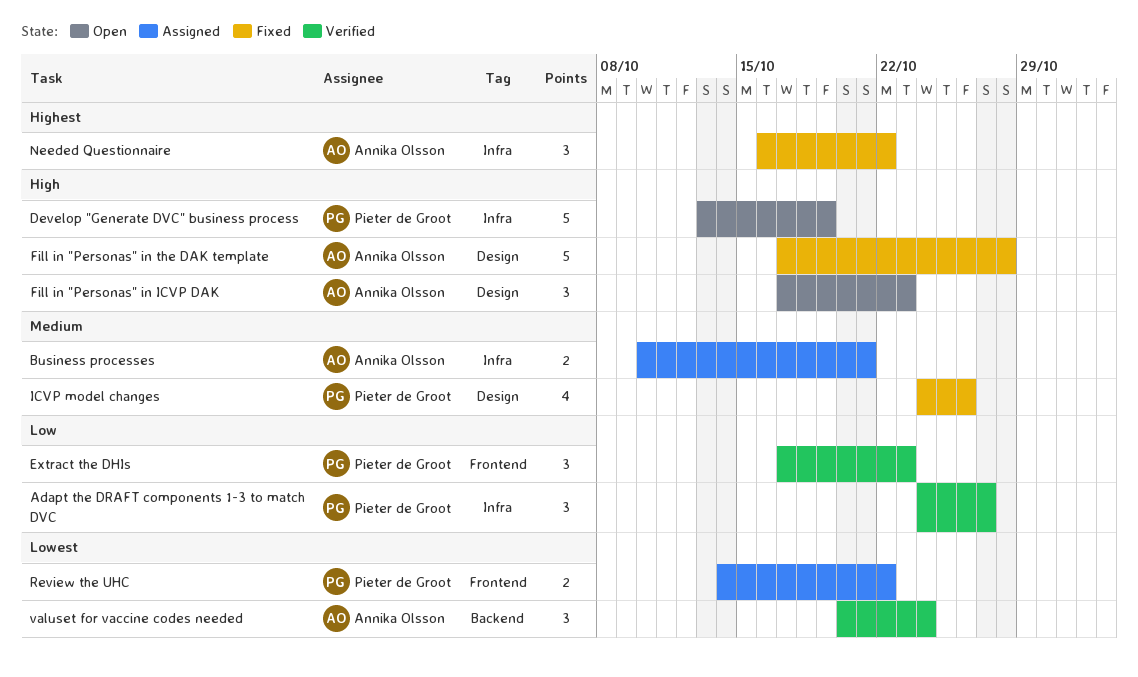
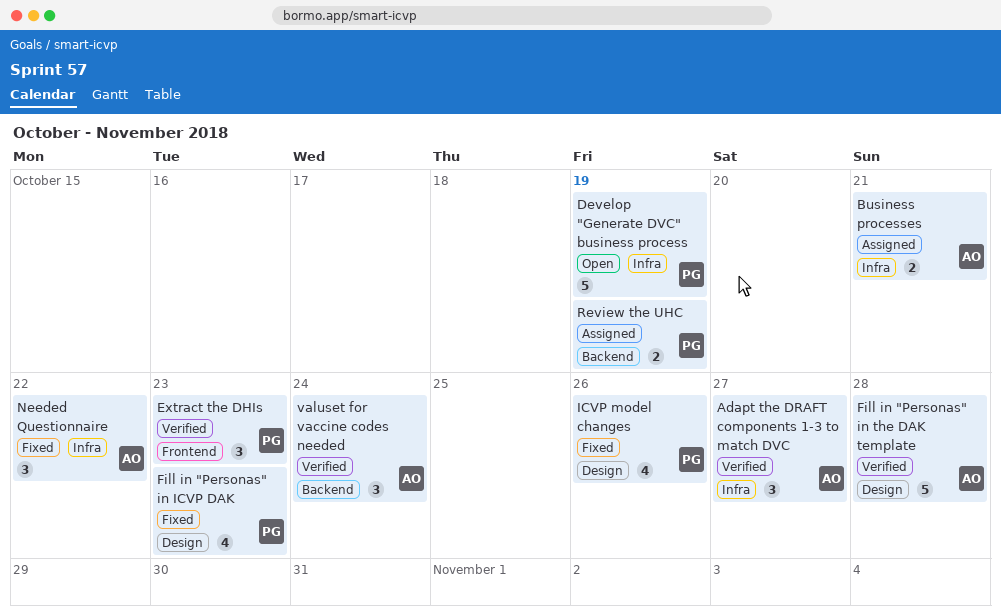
Adapt the DRAFT components 1-3 to match DVC, owner: Pieter de Groot -> Annika Olsson
Fill in "Personas" in ICVP DAK, status: Open -> Fixed
Fill in "Personas" in ICVP DAK, owner: Annika Olsson -> Pieter de Groot
Fill in "Personas" in ICVP DAK, estimate: 3 -> 4
Fill in "Personas" in the DAK template, status: Fixed -> Verified
Review the UHC, label: Frontend -> Backend
Review the UHC, due: Oct 22 -> Oct 19

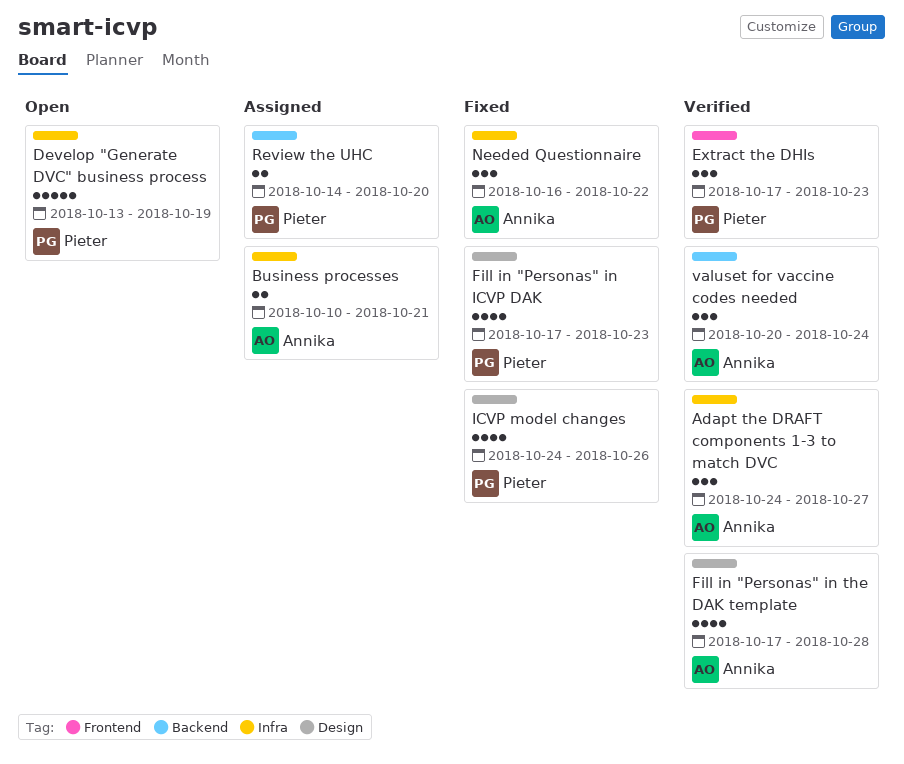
Fill in "Personas" in the DAK template, estimate: 5 -> 4
Review the UHC, due: Oct 19 -> Oct 20

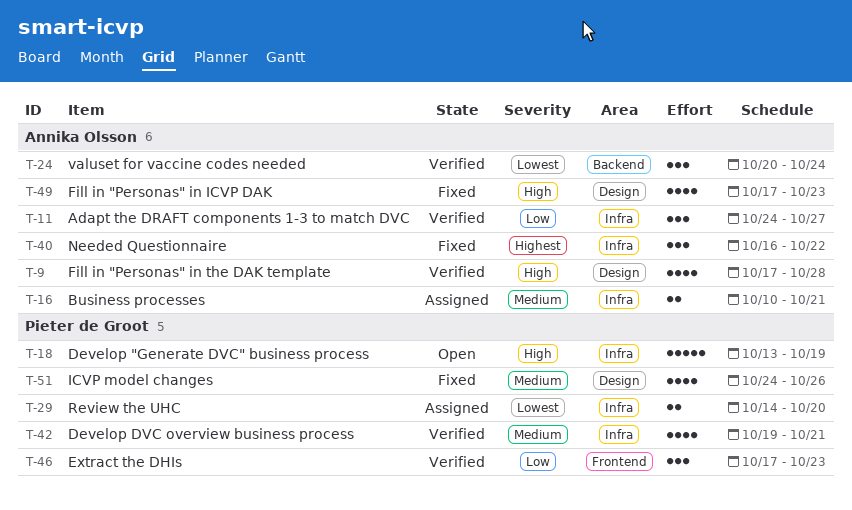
Develop DVC overview business process: none -> present
Fill in "Personas" in ICVP DAK, owner: Pieter de Groot -> Annika Olsson
Review the UHC, label: Backend -> Infra

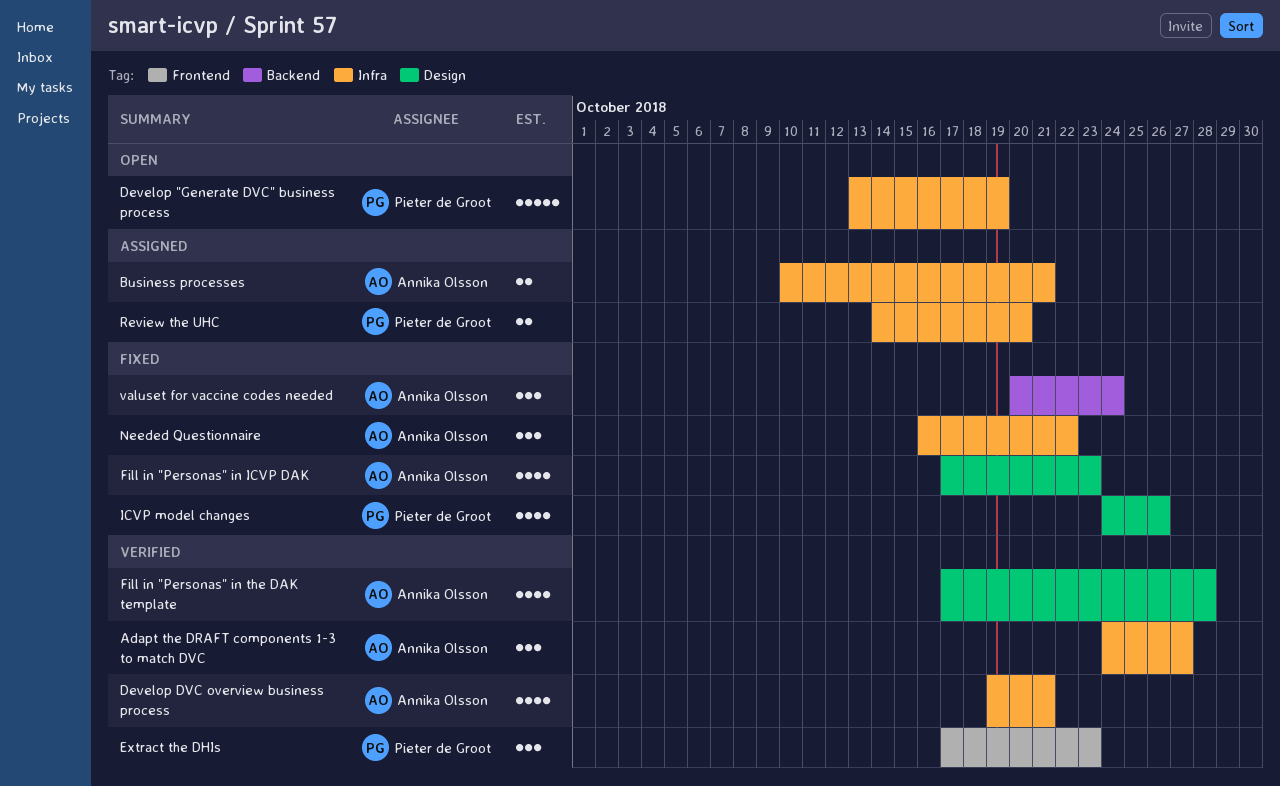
Develop DVC overview business process, owner: Pieter de Groot -> Annika Olsson
valuset for vaccine codes needed, status: Verified -> Fixed

